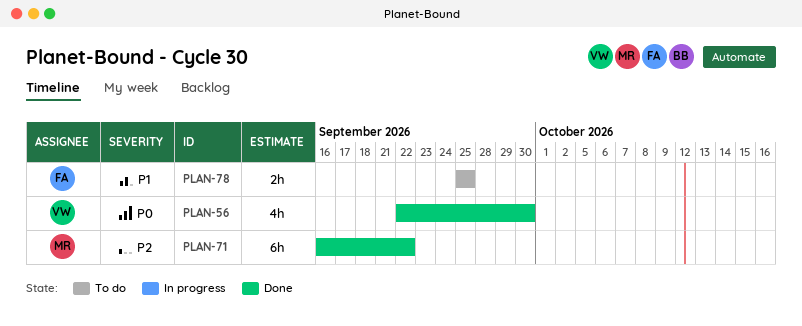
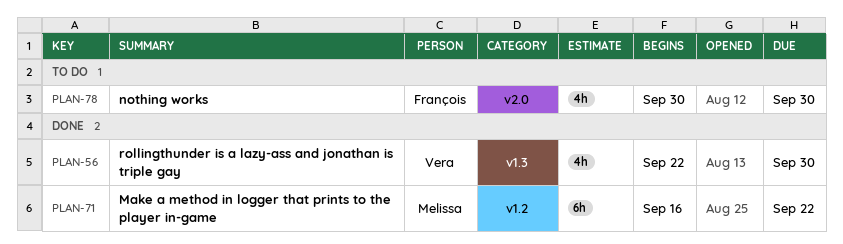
PLAN-78, estimate: 2h -> 4h
PLAN-78, start: Sep 25 -> Sep 30
PLAN-78, due: Sep 25 -> Sep 30

